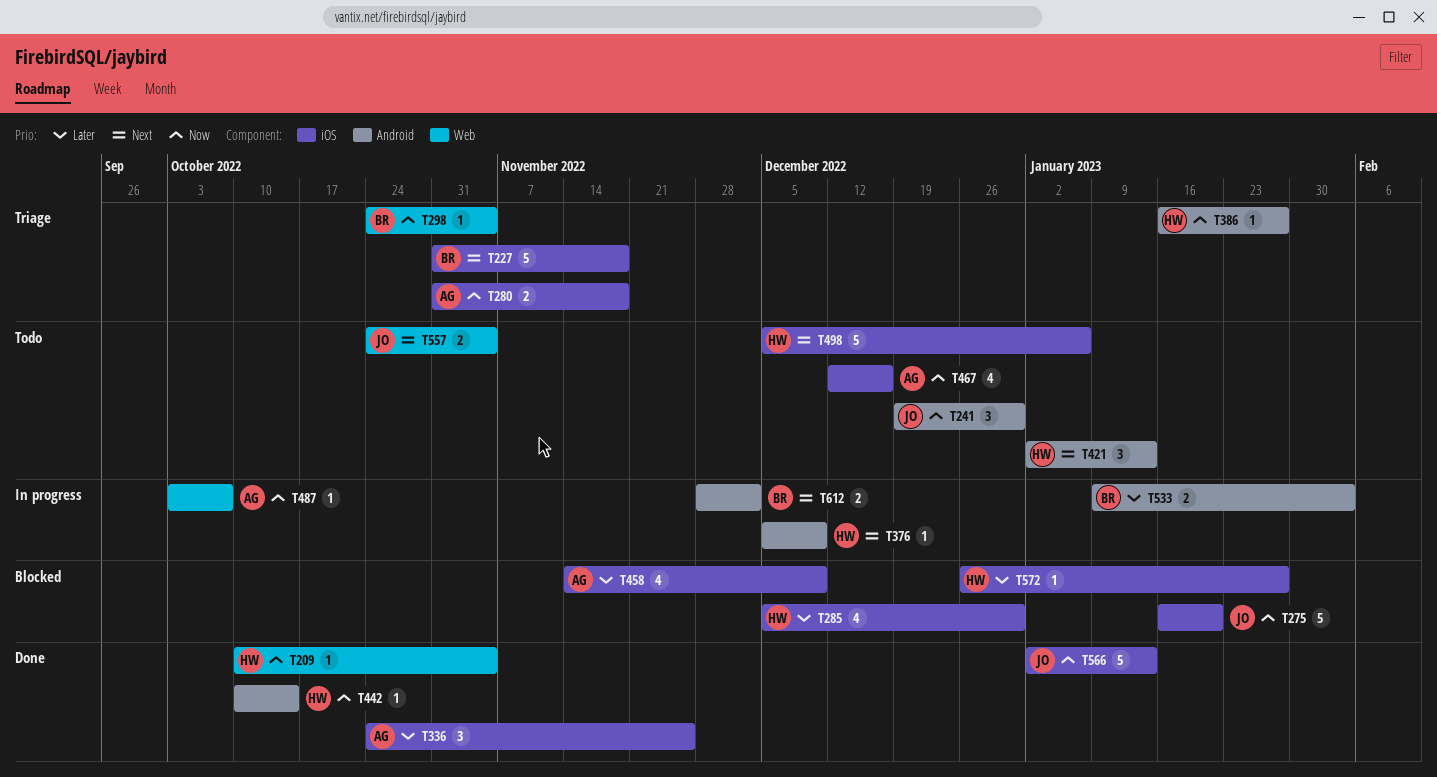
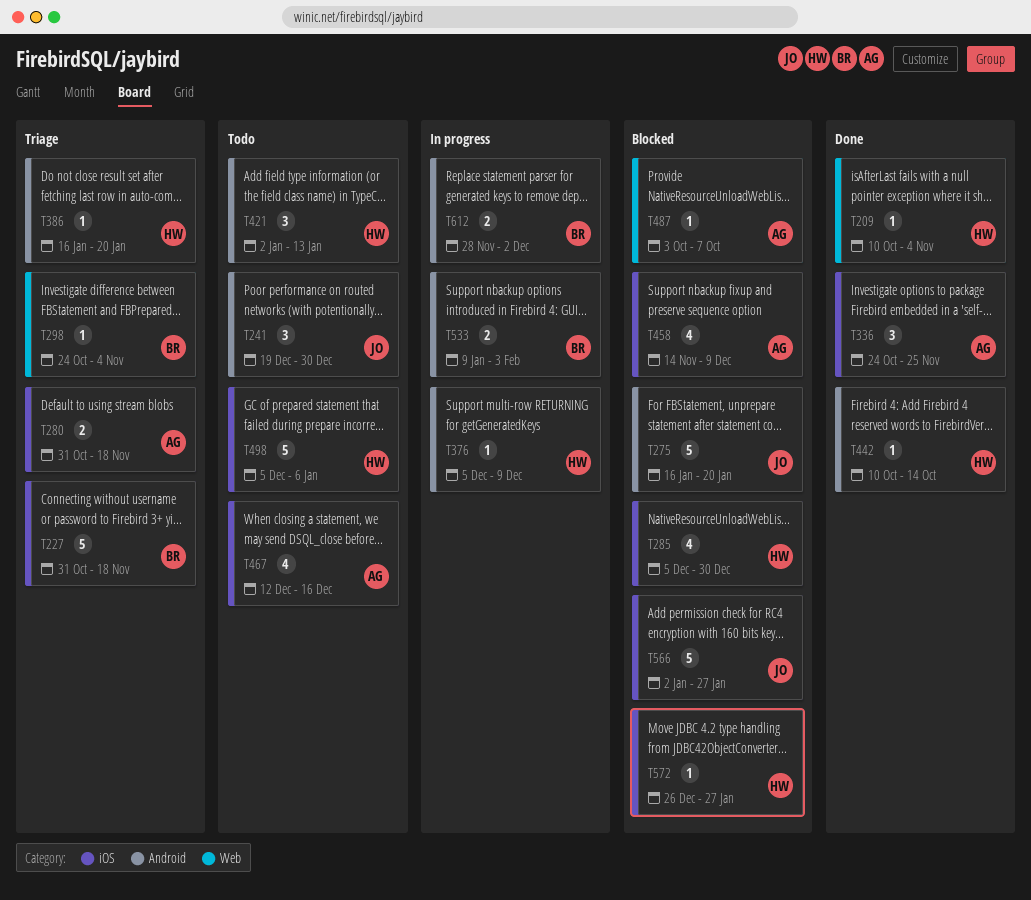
T275, label: iOS -> Android
T386, due: Jan 27 -> Jan 20
T487, status: In progress -> Blocked
T557: present -> none
T566, status: Done -> Blocked
T566, due: Jan 13 -> Jan 27

